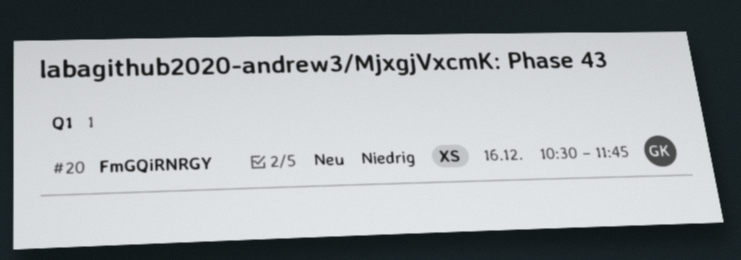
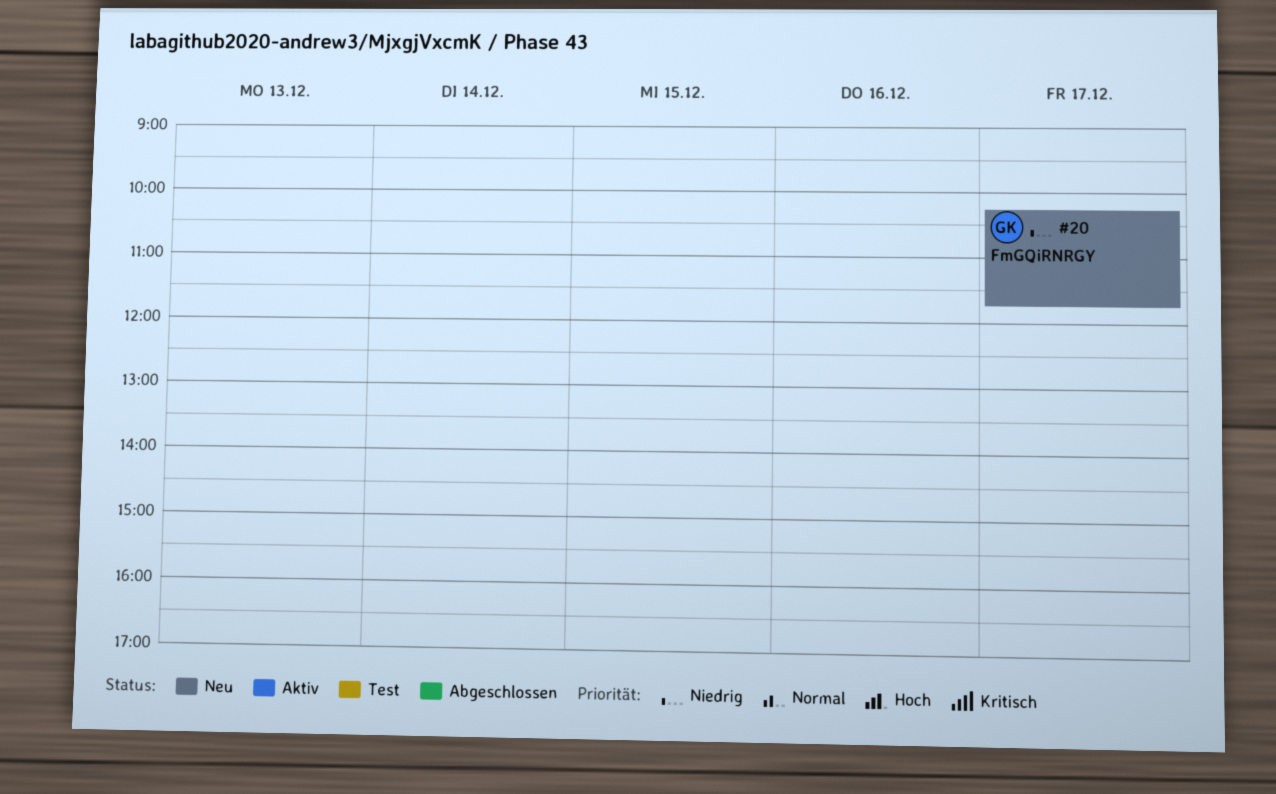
#20, day: Dec 16 -> Dec 17
#20, begins: 10:30 -> 10:15

